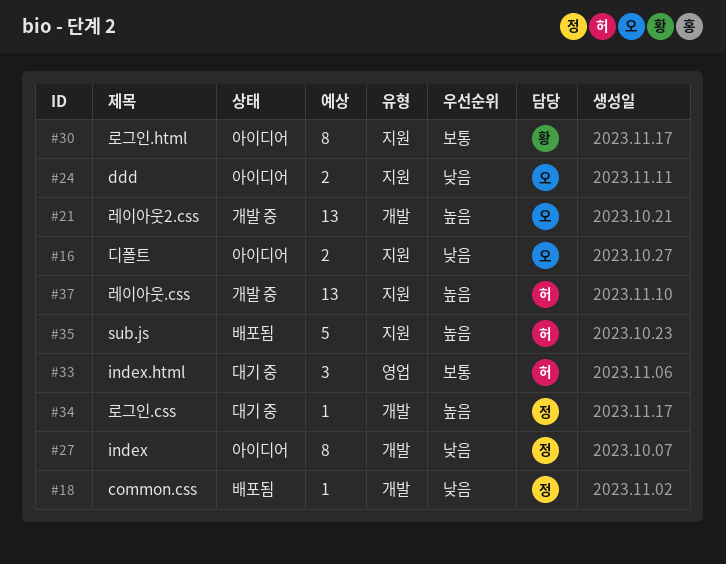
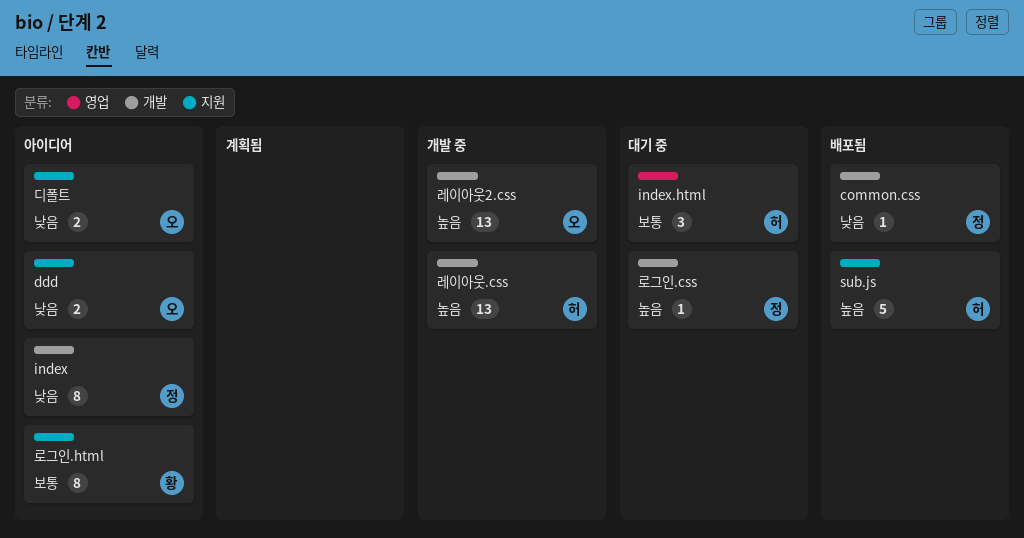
레이아웃.css, label: 지원 -> 개발

